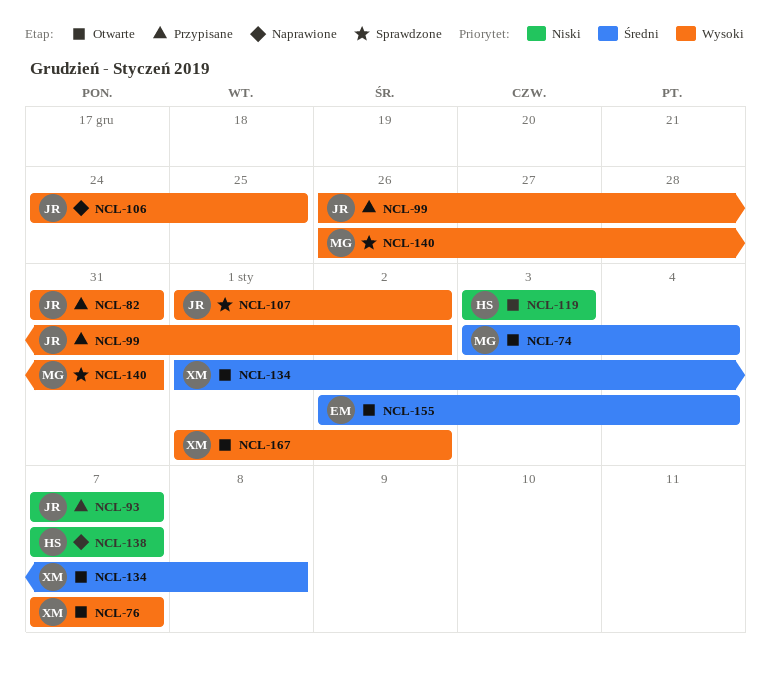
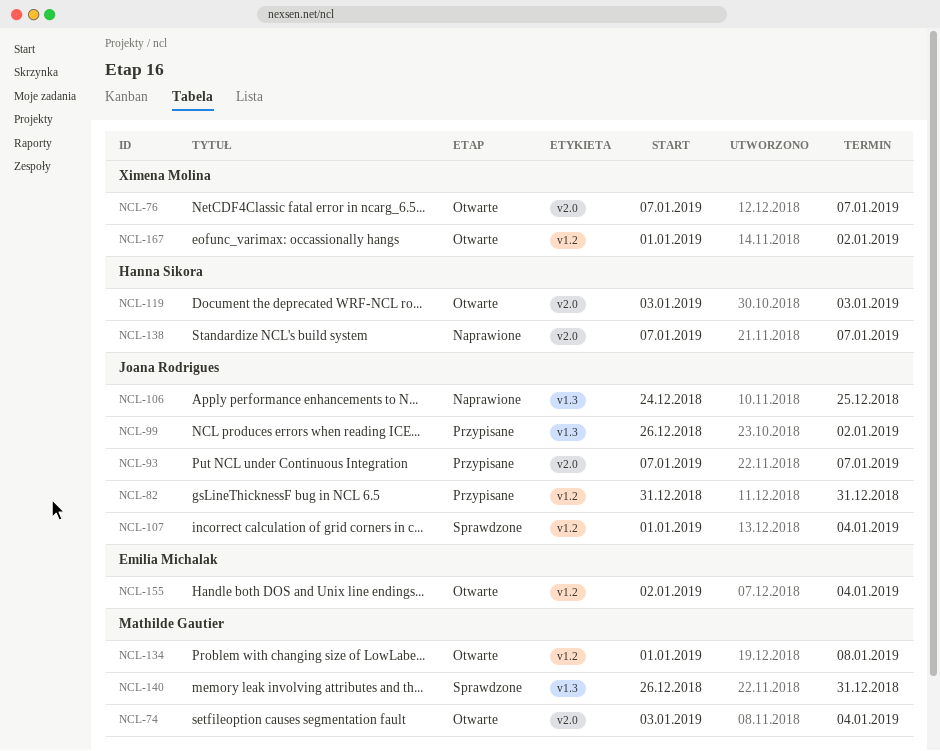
NCL-107, due: Jan 2 -> Jan 4
NCL-134, owner: Ximena Molina -> Mathilde Gautier

